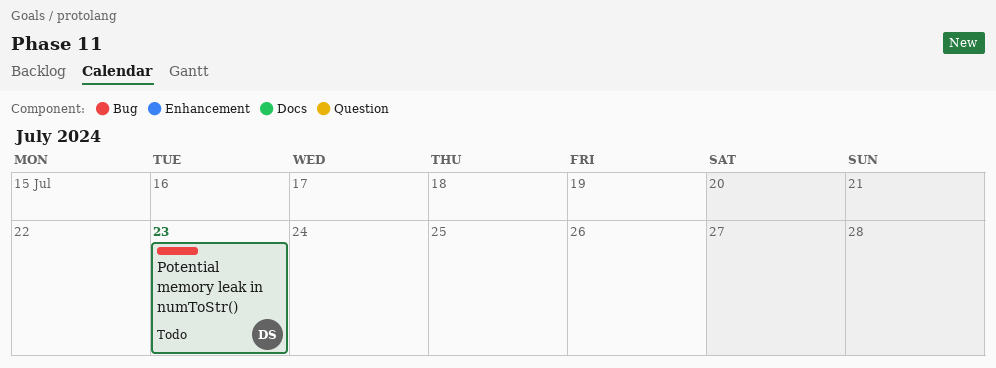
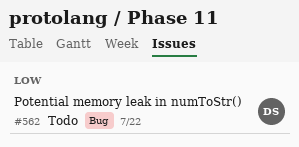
Potential memory leak in numToStr(), due: Jul 23 -> Jul 22

